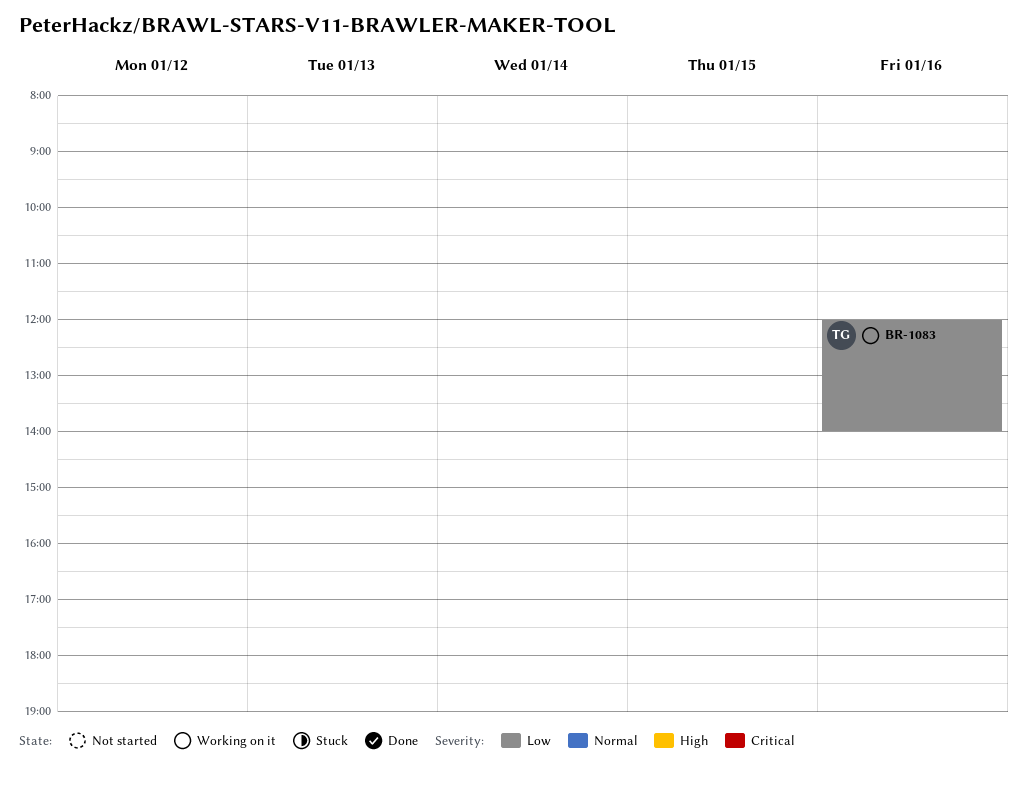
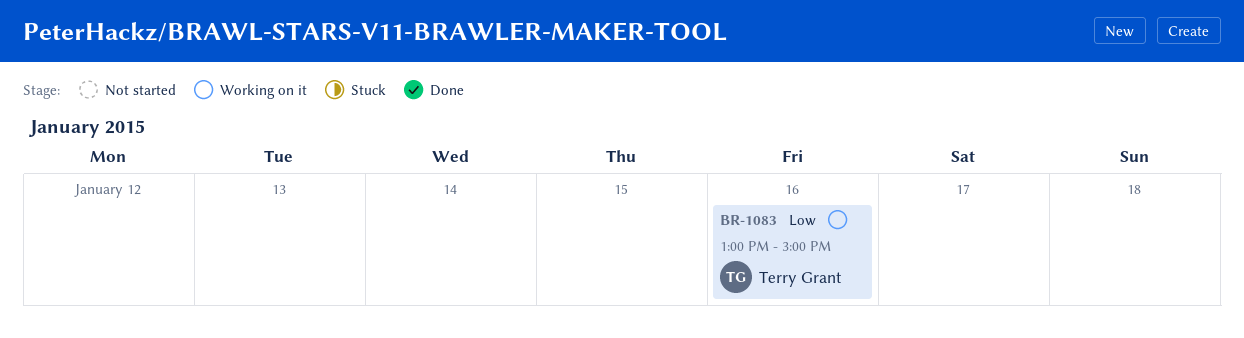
BR-1083, begins: 12:00 -> 13:00
BR-1083, ends: 14:00 -> 15:00

